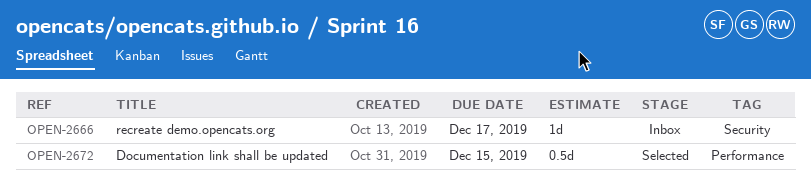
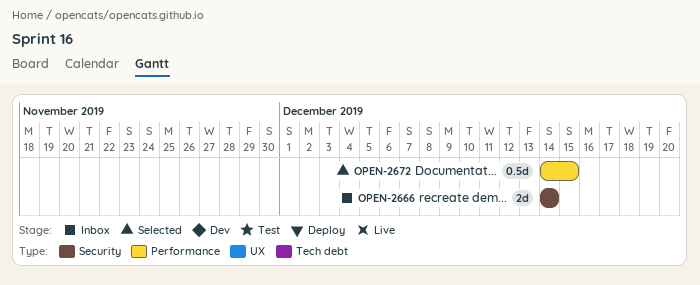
OPEN-2666, estimate: 1d -> 2d
OPEN-2666, due: Dec 17 -> Dec 14

